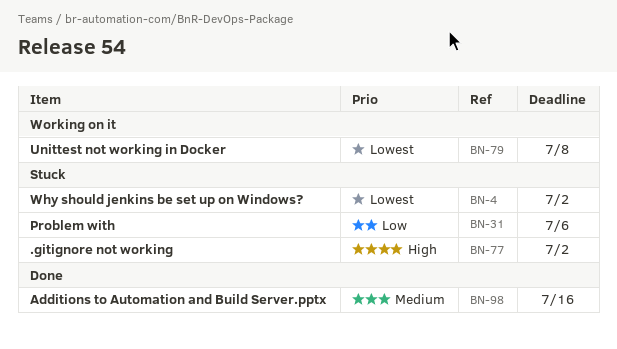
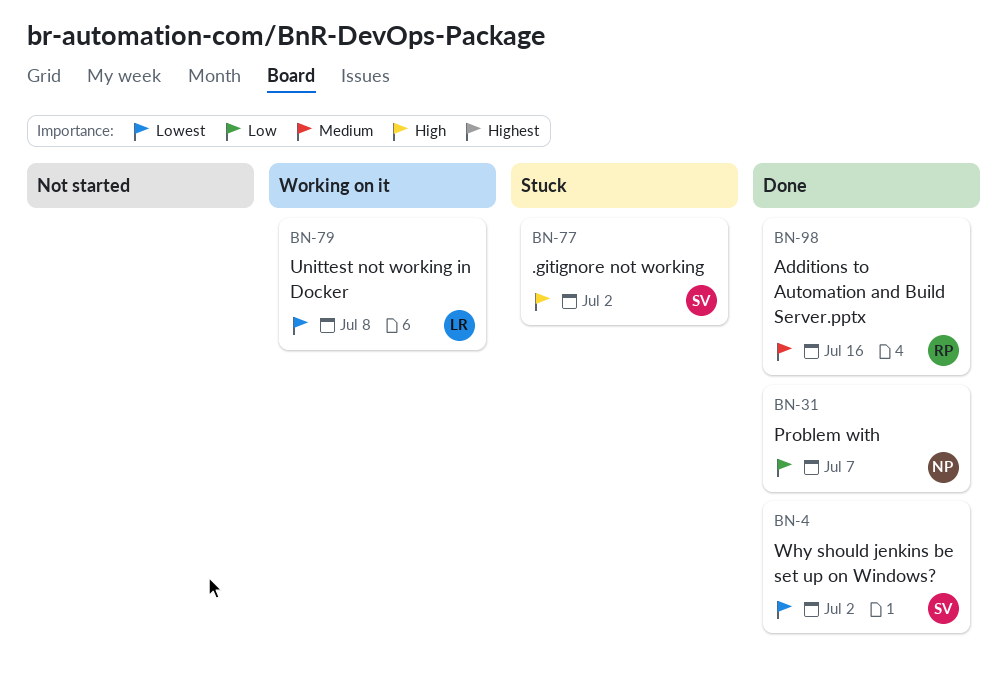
BN-4, status: Stuck -> Done
BN-31, status: Stuck -> Done
BN-31, due: Jul 6 -> Jul 7

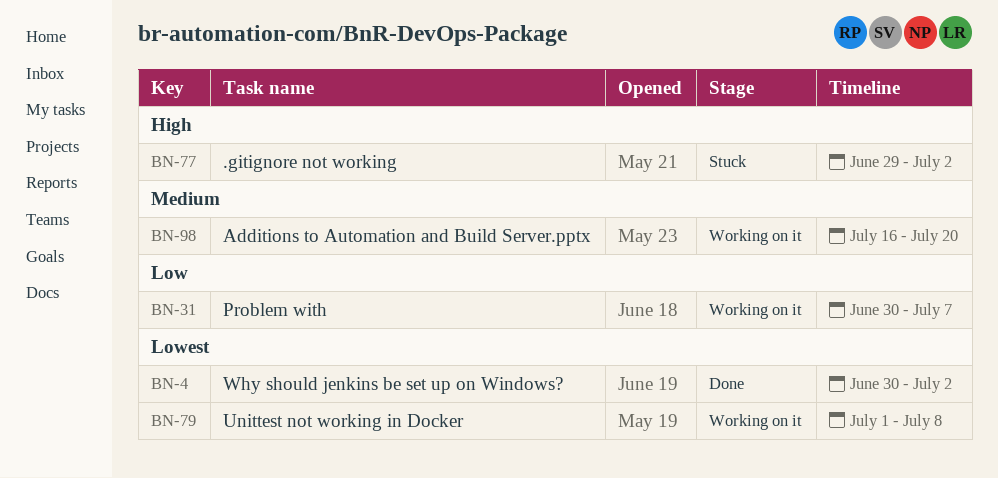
BN-31, status: Done -> Working on it
BN-98, status: Done -> Working on it
BN-98, due: Jul 16 -> Jul 20

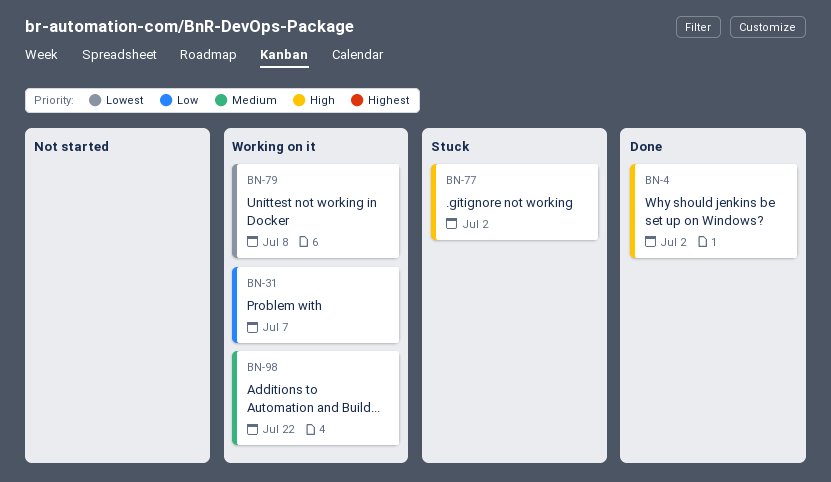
BN-4, priority: Lowest -> High
BN-98, due: Jul 20 -> Jul 22

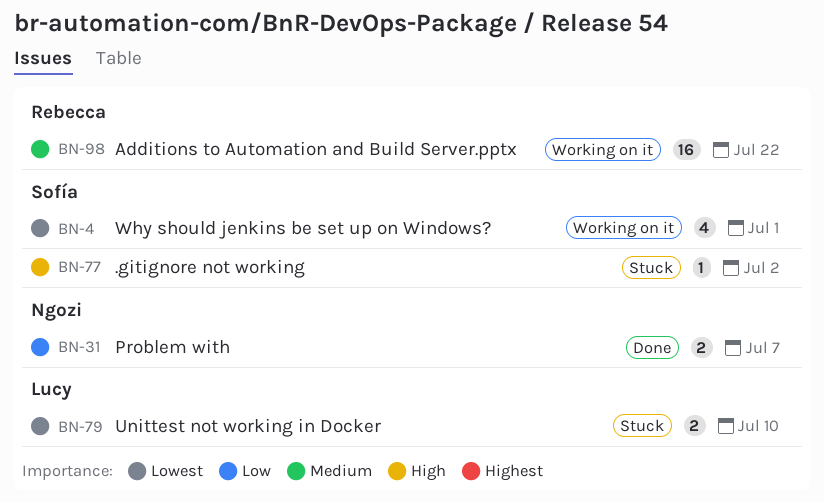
BN-4, status: Done -> Working on it
BN-4, priority: High -> Lowest
BN-4, due: Jul 2 -> Jul 1
BN-31, status: Working on it -> Done
BN-79, status: Working on it -> Stuck
BN-79, due: Jul 8 -> Jul 10

